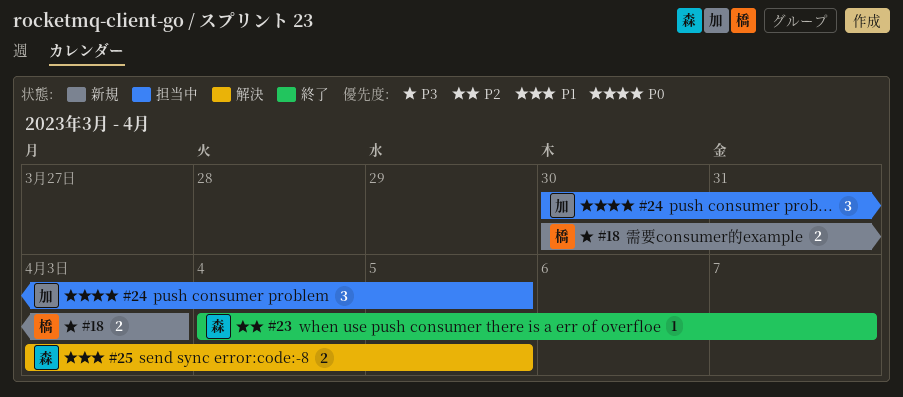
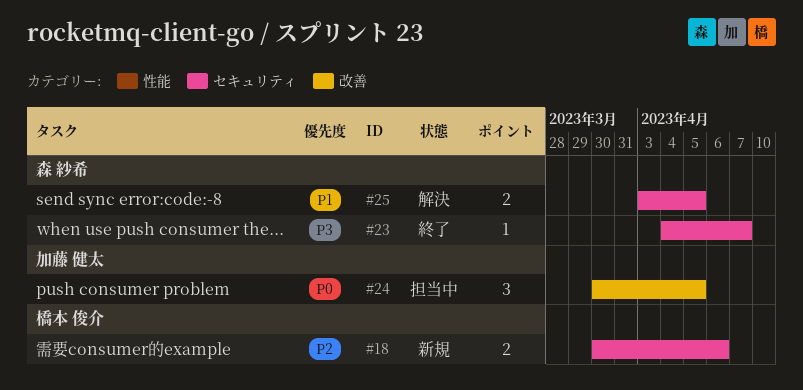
#18, priority: P3 -> P2
#18, due: Apr 3 -> Apr 6
#23, priority: P2 -> P3

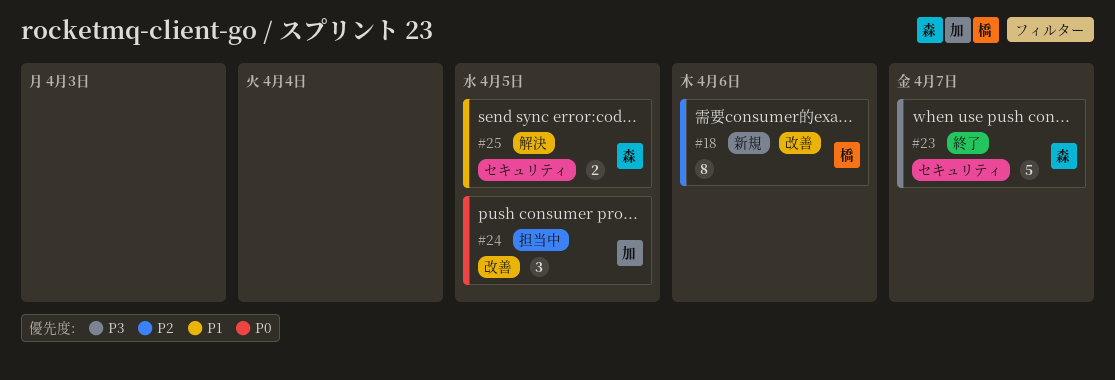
#18, label: セキュリティ -> 改善
#18, estimate: 2 -> 8
#23, estimate: 1 -> 5

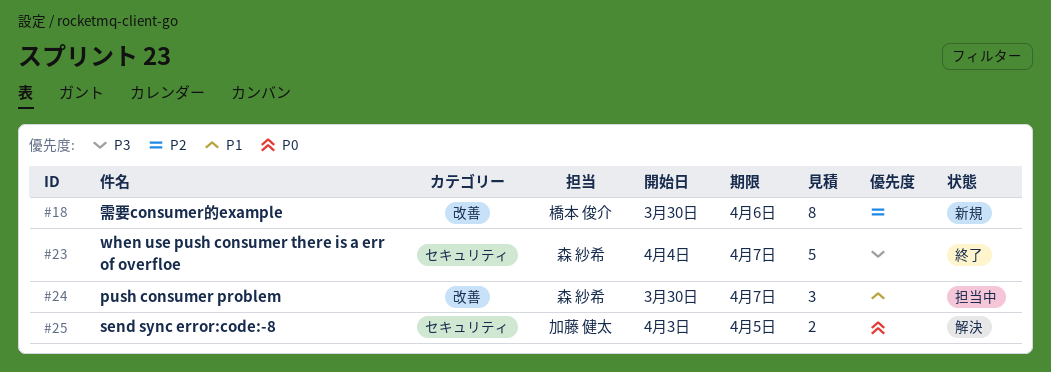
#24, owner: 加藤 健太 -> 森 紗希
#24, priority: P0 -> P1
#24, due: Apr 5 -> Apr 7
#25, owner: 森 紗希 -> 加藤 健太
#25, priority: P1 -> P0

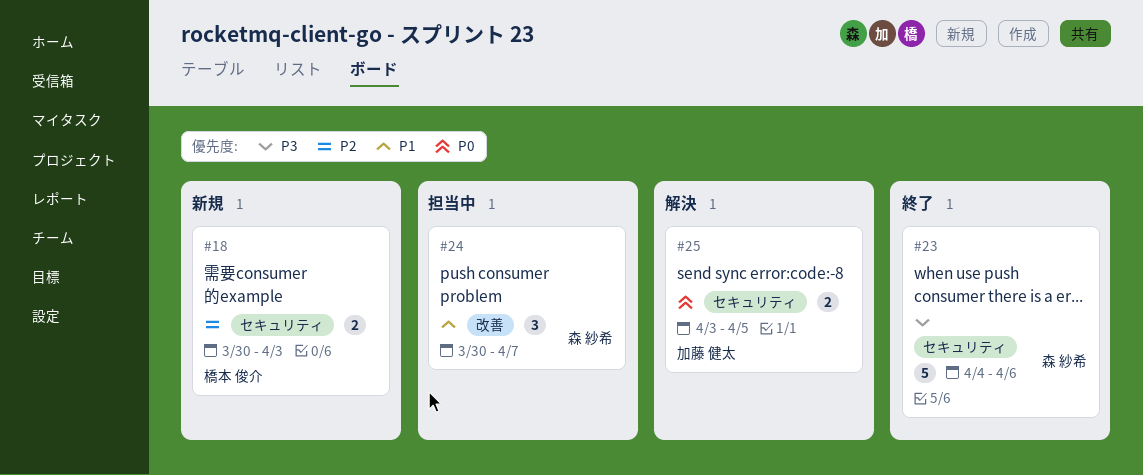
#18, label: 改善 -> セキュリティ
#18, estimate: 8 -> 2
#18, due: Apr 6 -> Apr 3
#23, due: Apr 7 -> Apr 6

